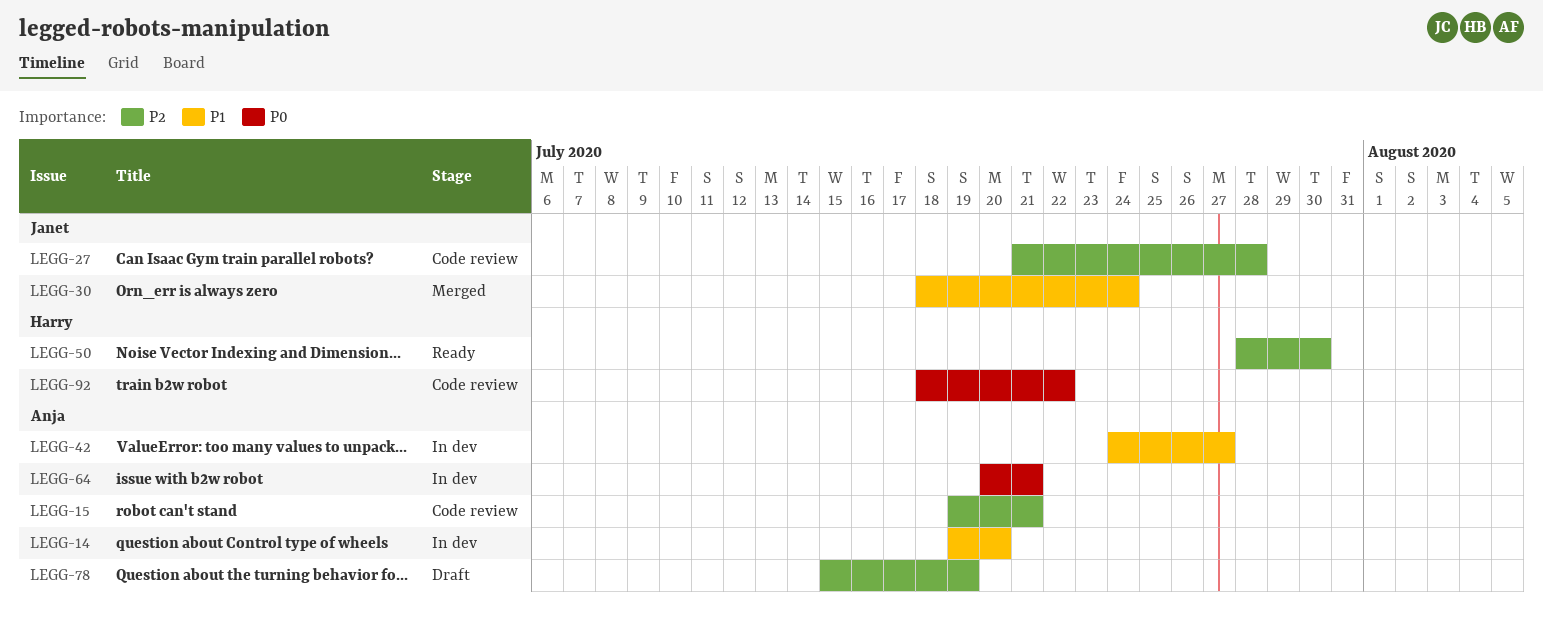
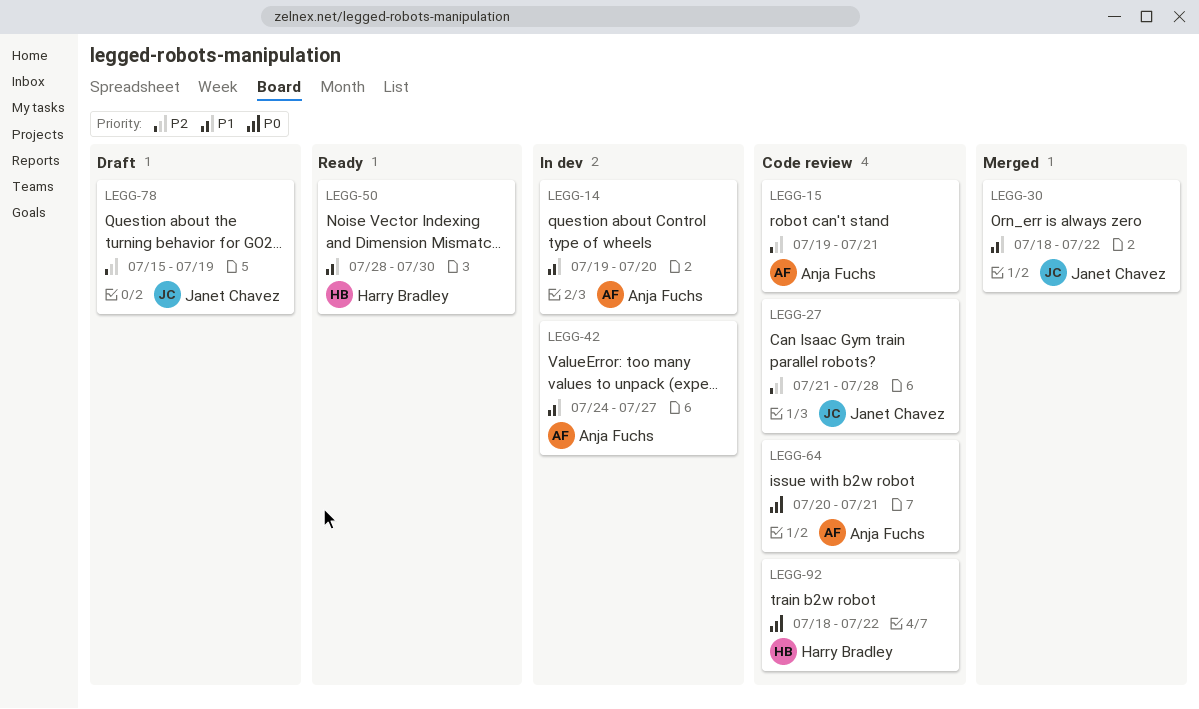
LEGG-30, due: Jul 24 -> Jul 22
LEGG-50, priority: P2 -> P1
LEGG-64, status: In dev -> Code review
LEGG-78, owner: Anja Fuchs -> Janet Chavez

